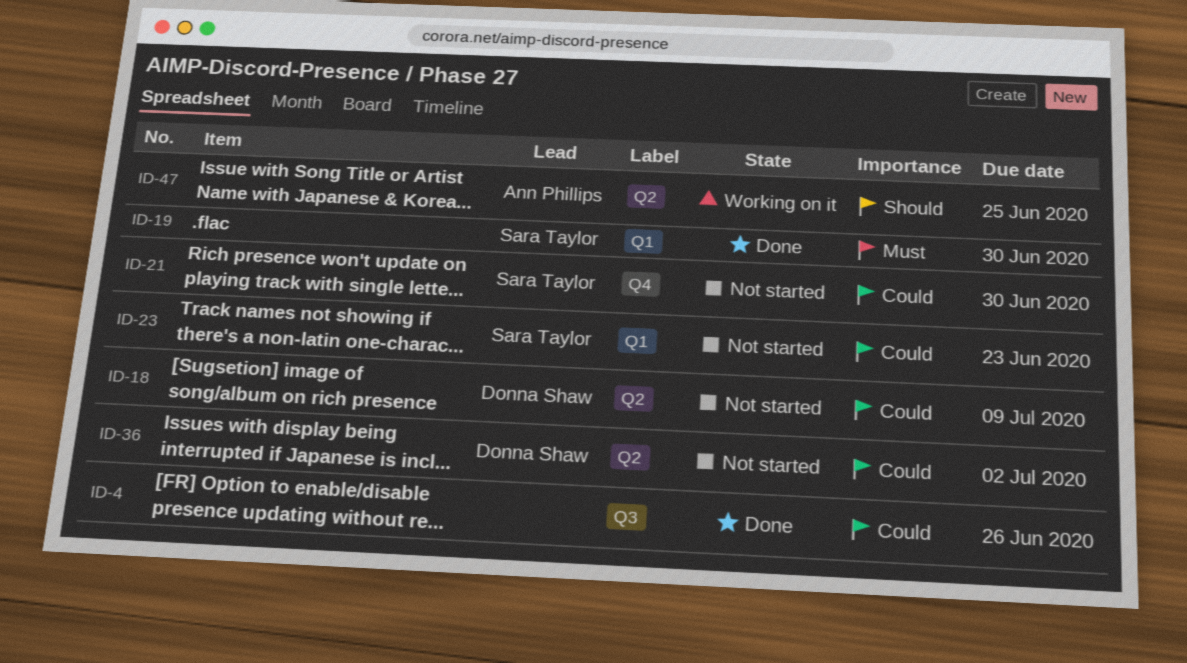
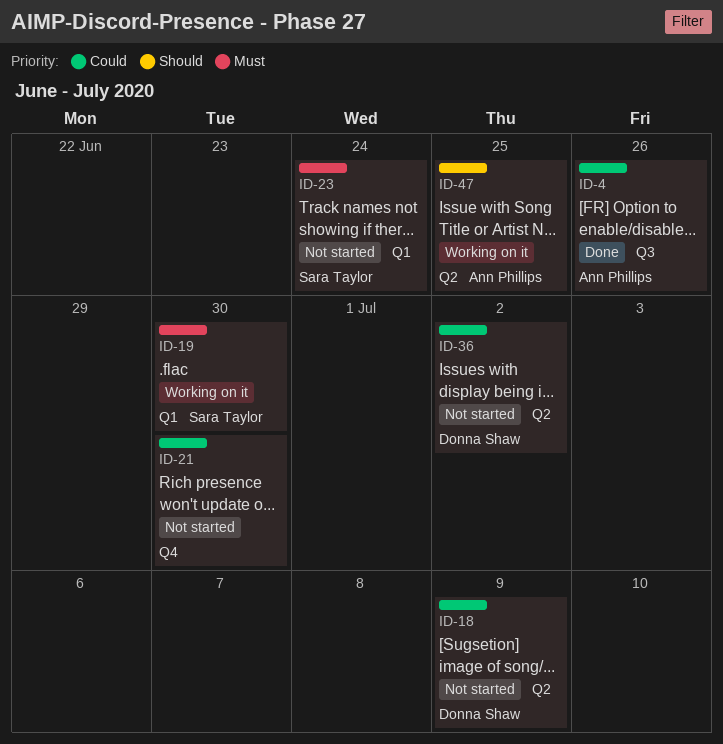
ID-4, owner: none -> Ann Phillips
ID-19, status: Done -> Working on it
ID-21, owner: Sara Taylor -> none
ID-23, priority: Could -> Must
ID-23, due: Jun 23 -> Jun 24

